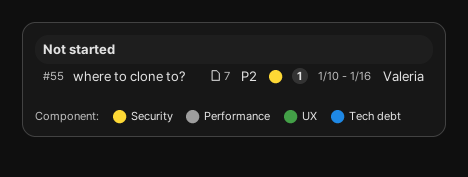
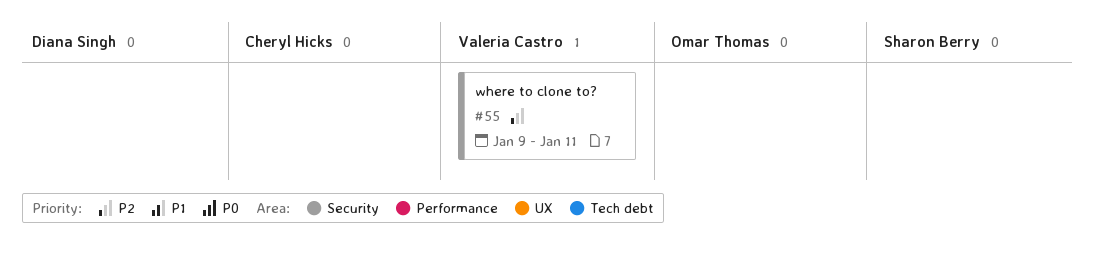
#55, start: Jan 10 -> Jan 9
#55, due: Jan 16 -> Jan 11

